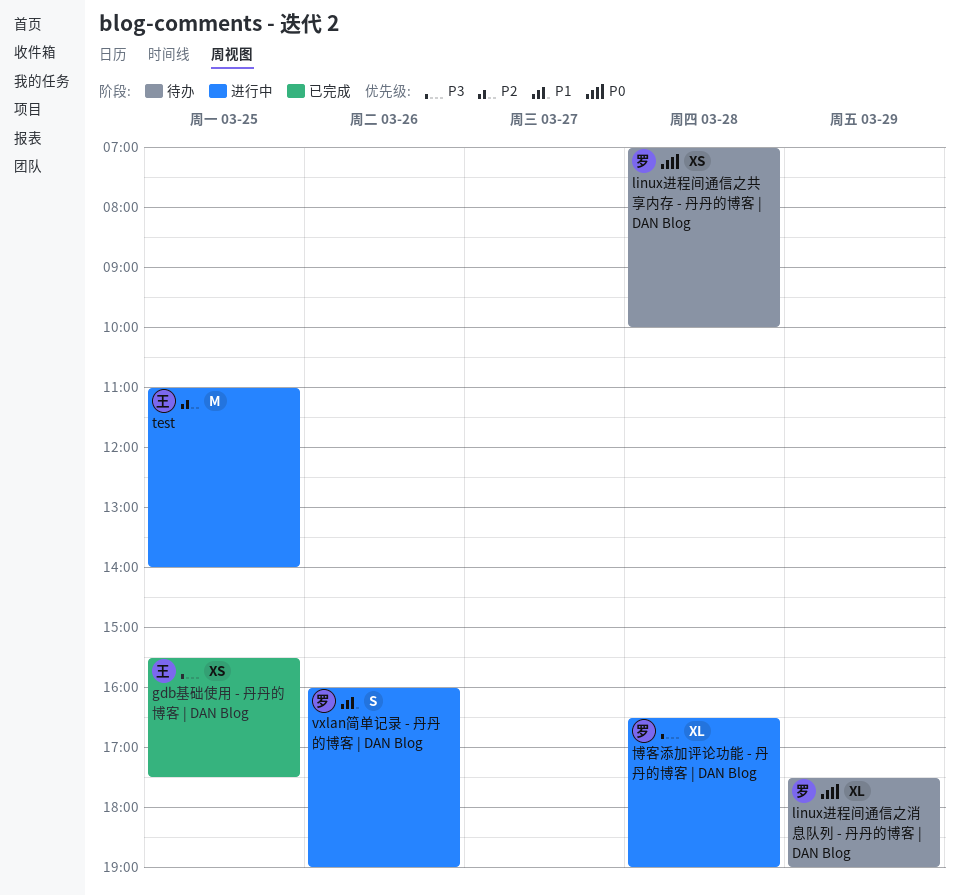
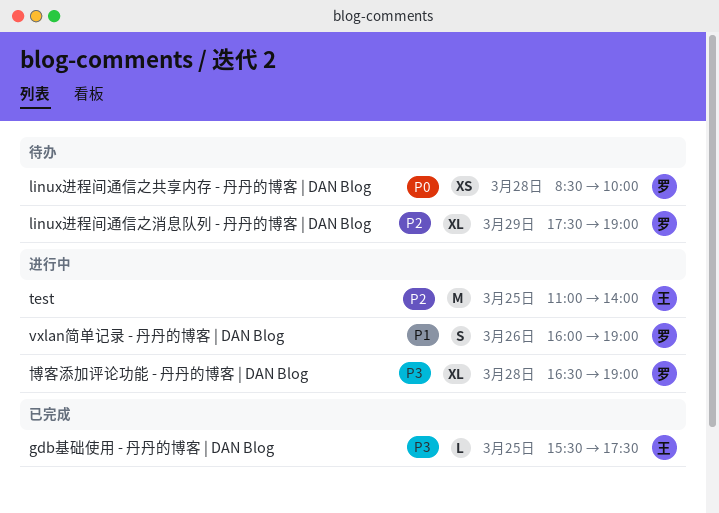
gdb基础使用 - 丹丹的博客 | DAN Blog, estimate: XS -> L
linux进程间通信之共享内存 - 丹丹的博客 | DAN Blog, begins: 07:00 -> 08:30
linux进程间通信之消息队列 - 丹丹的博客 | DAN Blog, priority: P0 -> P2

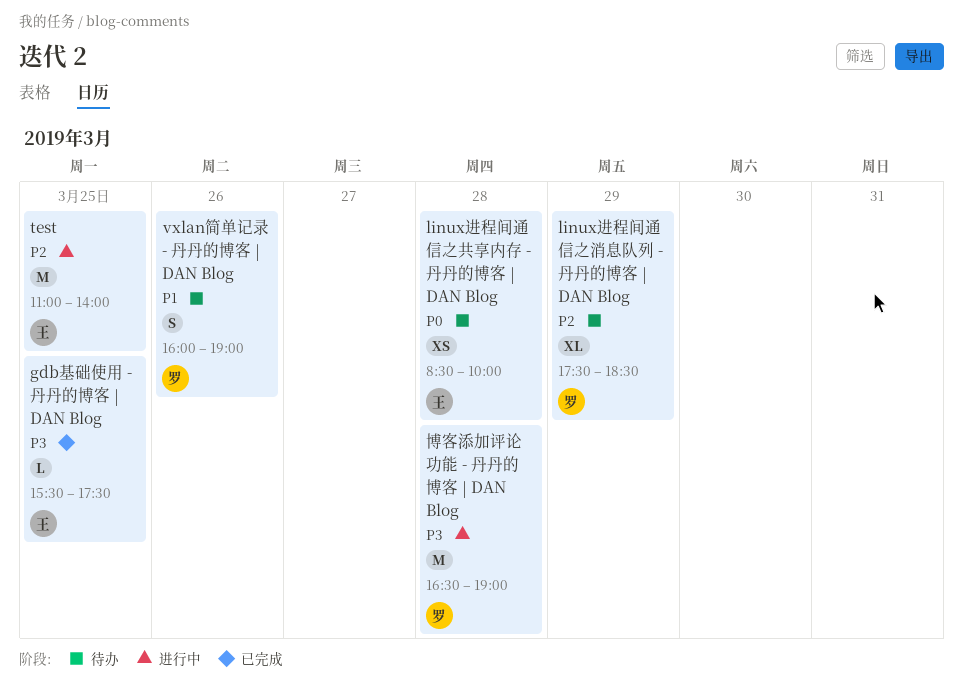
linux进程间通信之共享内存 - 丹丹的博客 | DAN Blog, owner: 罗 -> 王
linux进程间通信之消息队列 - 丹丹的博客 | DAN Blog, ends: 19:00 -> 18:30
vxlan简单记录 - 丹丹的博客 | DAN Blog, status: 进行中 -> 待办
博客添加评论功能 - 丹丹的博客 | DAN Blog, estimate: XL -> M

